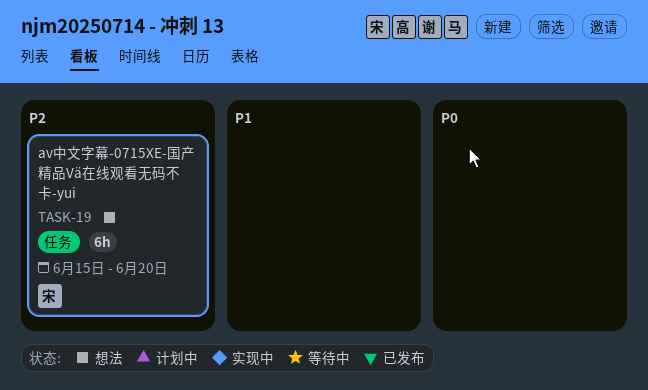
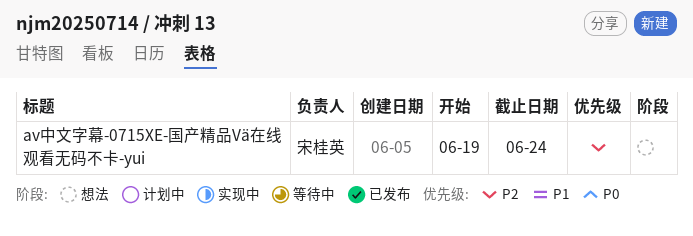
av中文字幕-0715XE-国产精品Vä在线观看无码不卡-yui, start: Jun 15 -> Jun 19
av中文字幕-0715XE-国产精品Vä在线观看无码不卡-yui, due: Jun 20 -> Jun 24

